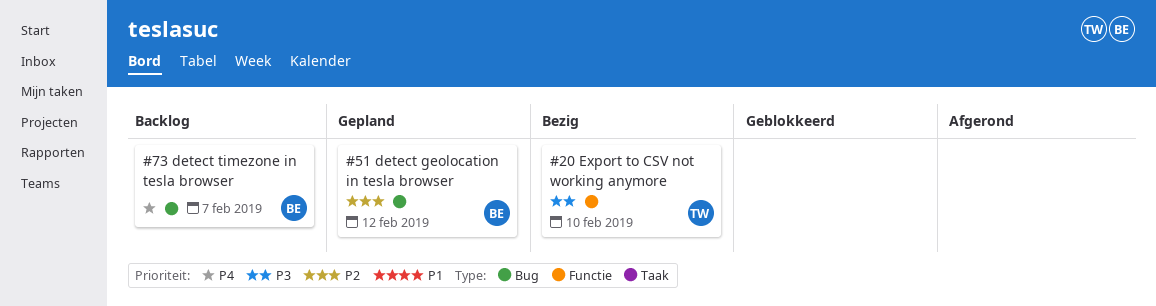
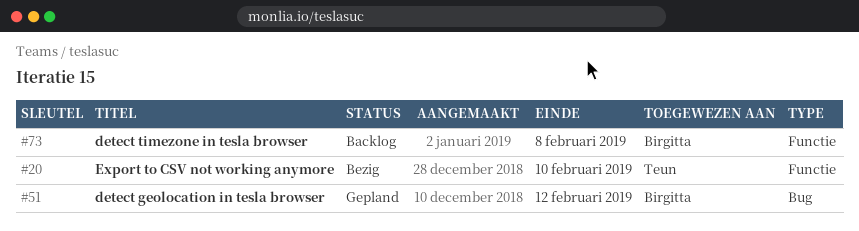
#73, label: Bug -> Functie
#73, due: Feb 7 -> Feb 8

